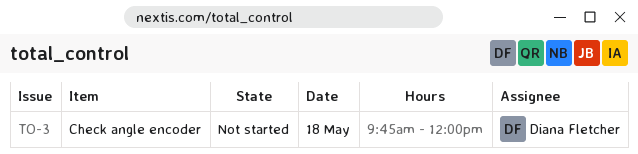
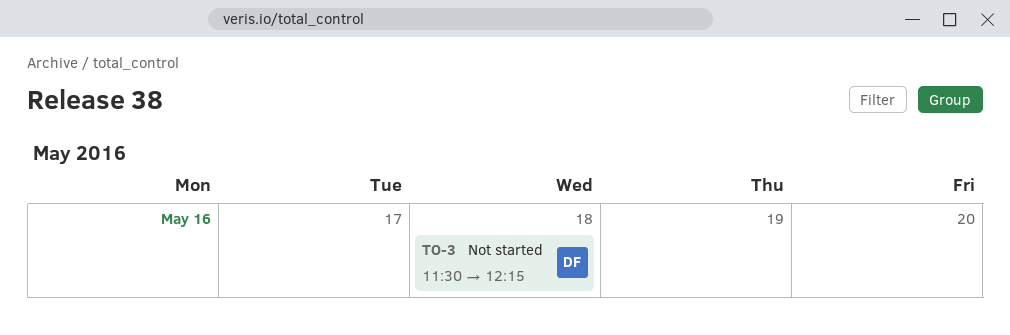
TO-3, begins: 09:45 -> 11:30
TO-3, ends: 12:00 -> 12:15

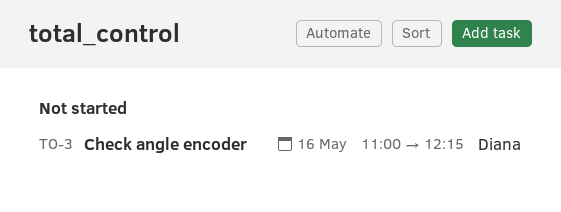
TO-3, day: May 18 -> May 16
TO-3, begins: 11:30 -> 11:00

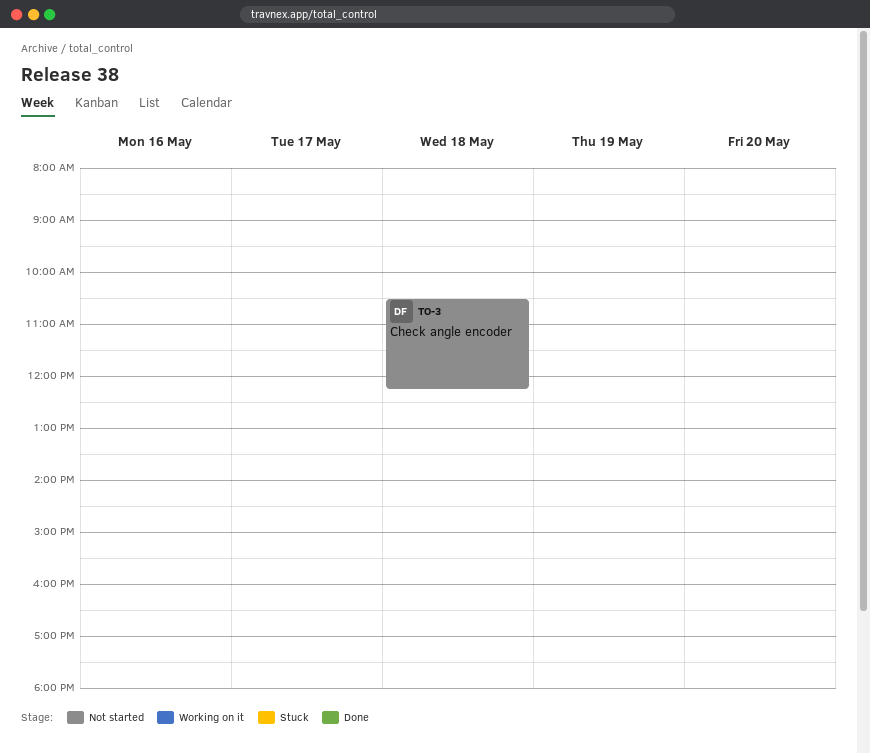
TO-3, day: May 16 -> May 18
TO-3, begins: 11:00 -> 10:30

